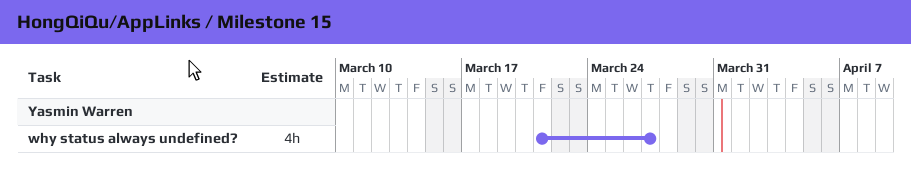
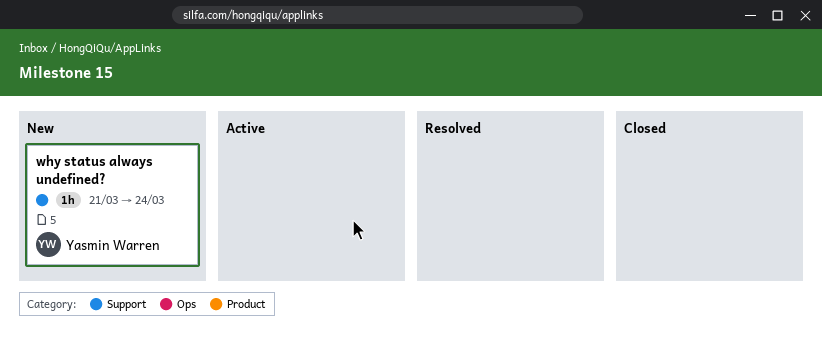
why status always undefined?, estimate: 4h -> 1h
why status always undefined?, due: Mar 27 -> Mar 24

